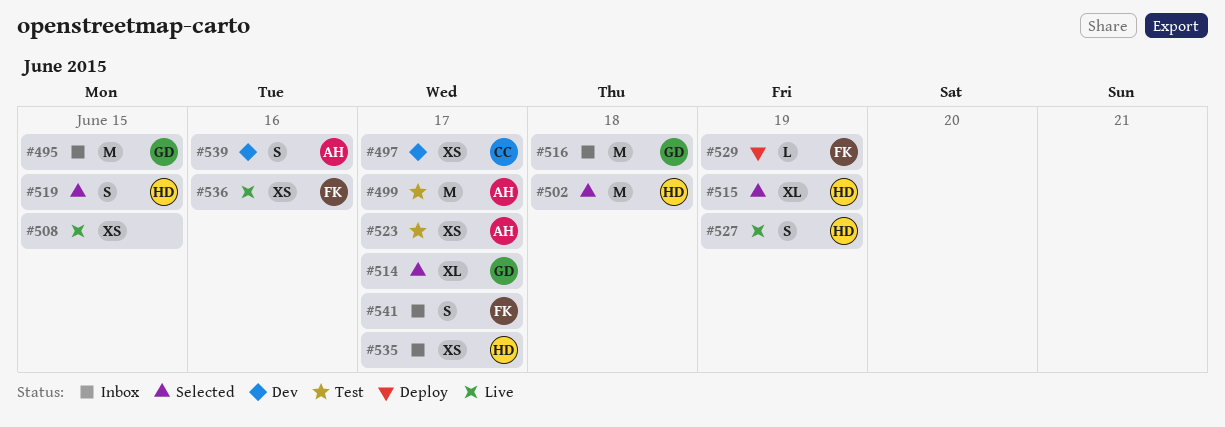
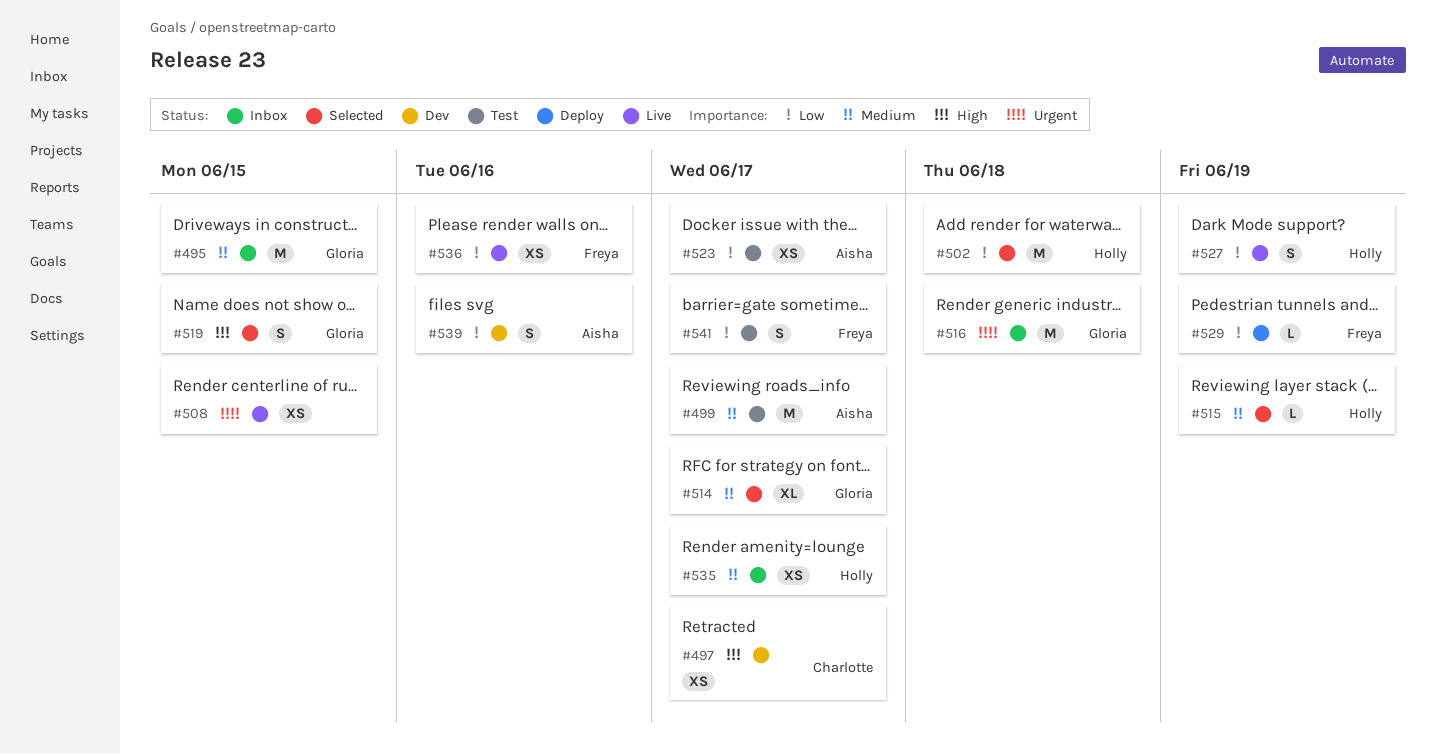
#515, estimate: XL -> L
#519, owner: Holly -> Gloria
#541, status: Inbox -> Test

